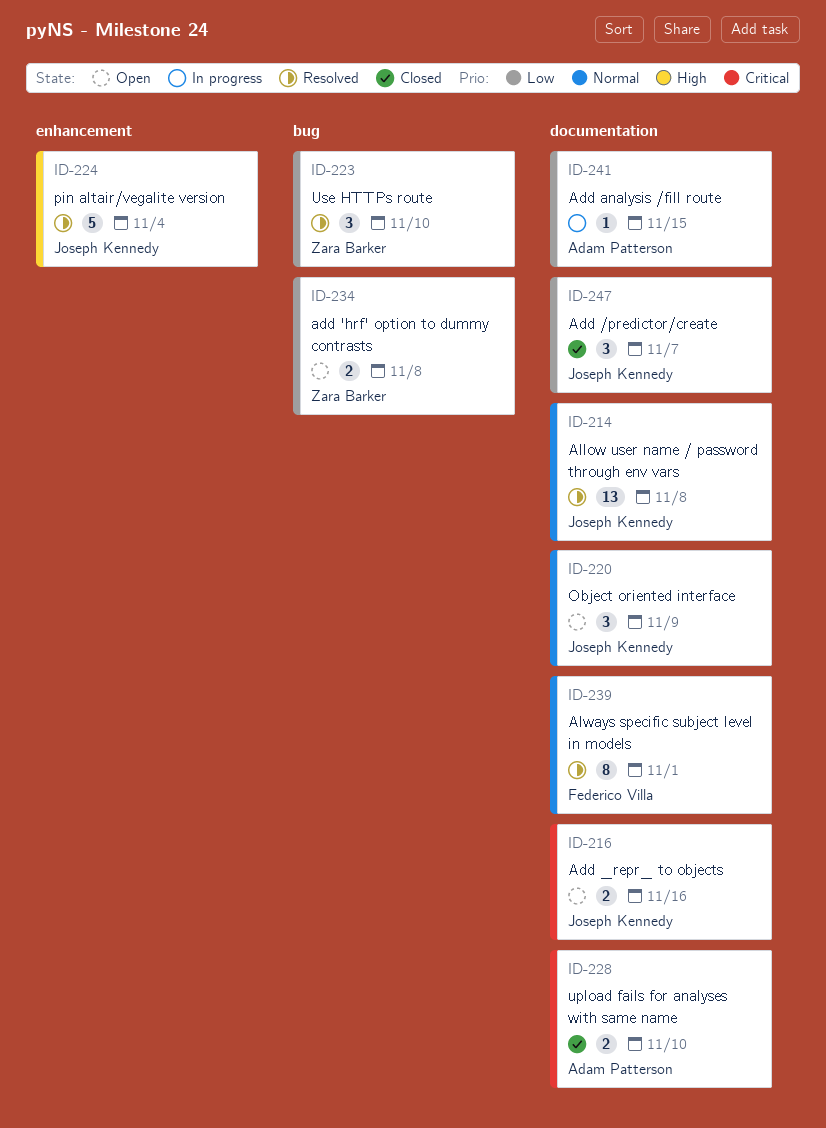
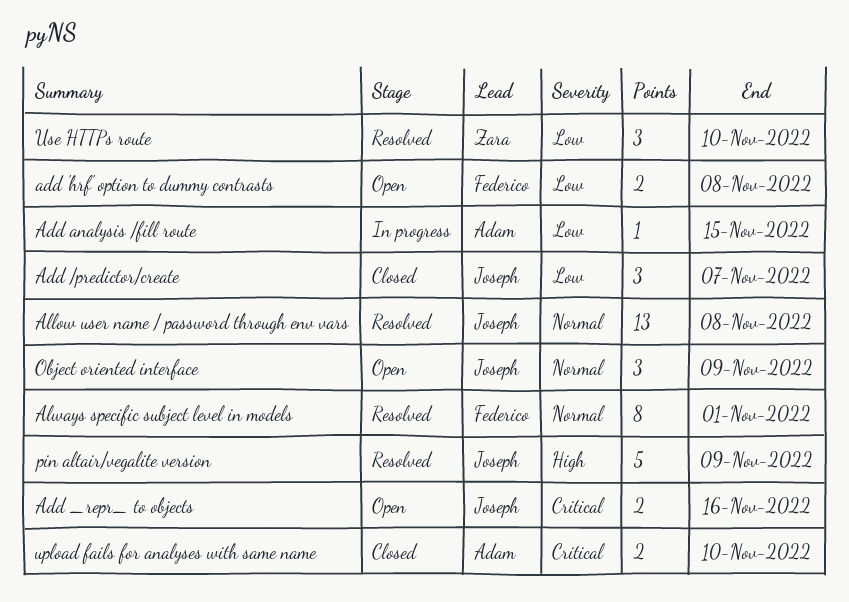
add 'hrf' option to dummy contrasts, owner: Zara Barker -> Federico Villa
pin altair/vegalite version, due: Nov 4 -> Nov 9

